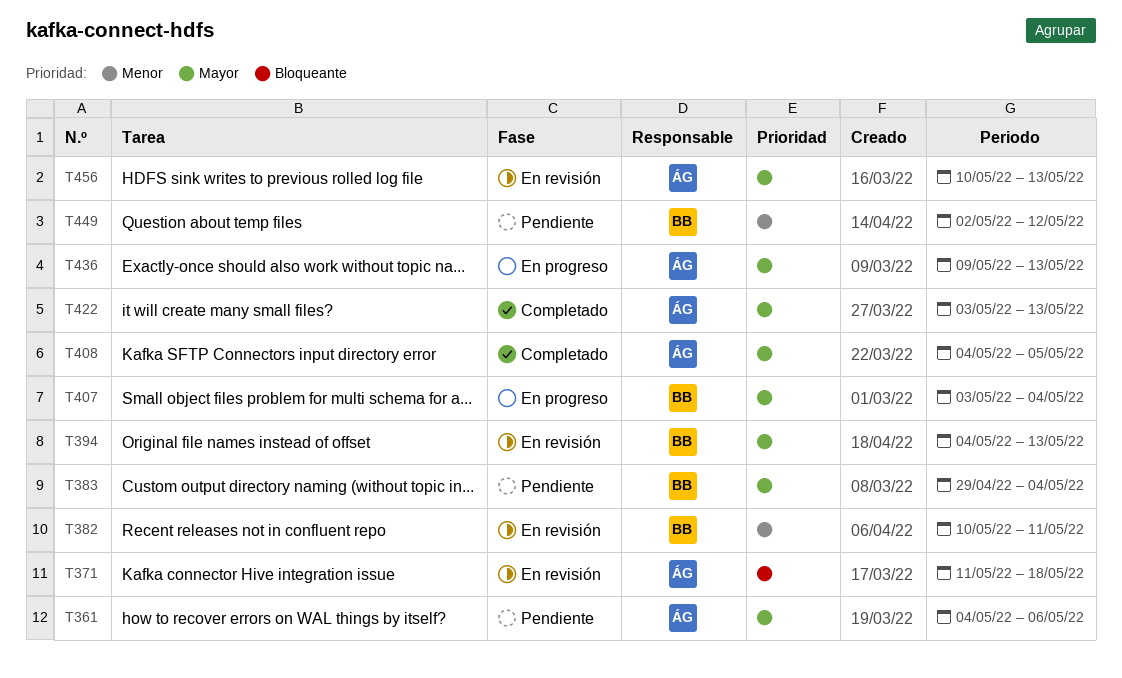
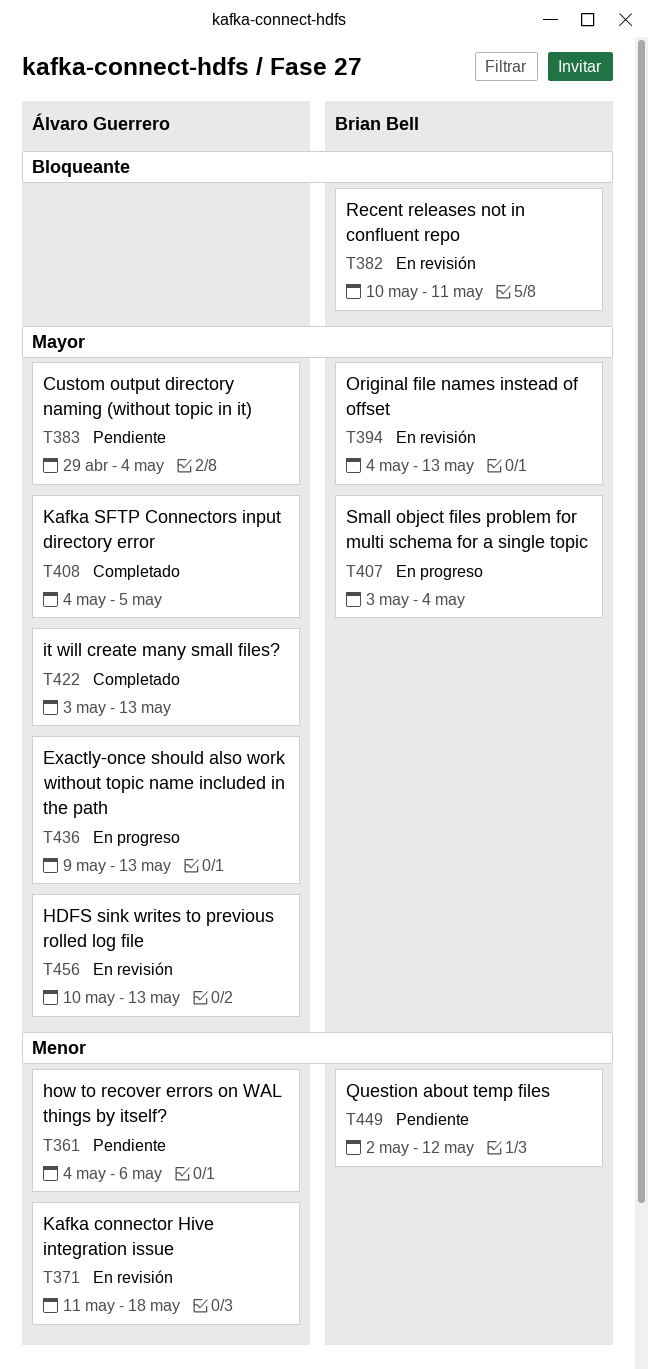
T361, priority: Mayor -> Menor
T371, priority: Bloqueante -> Menor
T382, priority: Menor -> Bloqueante
T383, owner: Brian Bell -> Álvaro Guerrero

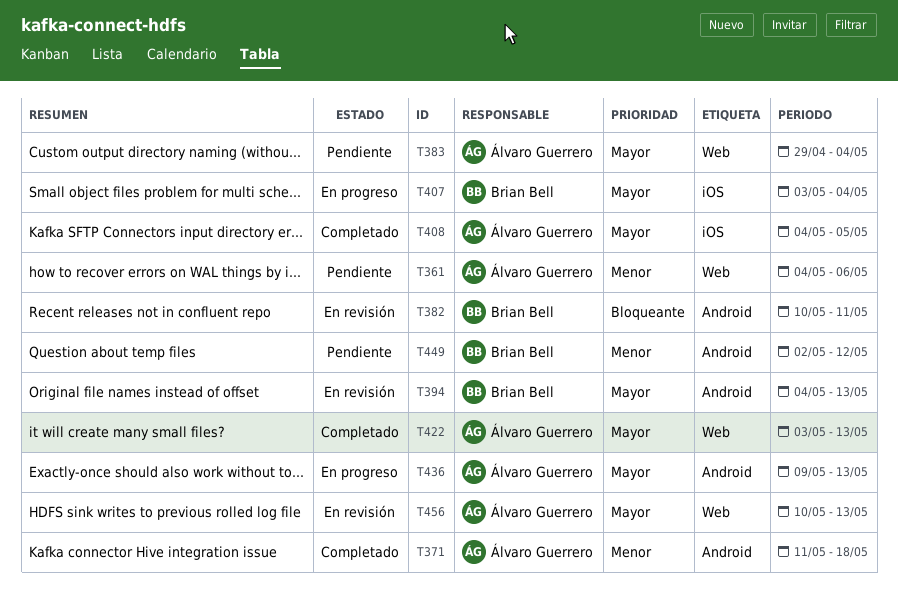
T371, status: En revisión -> Completado

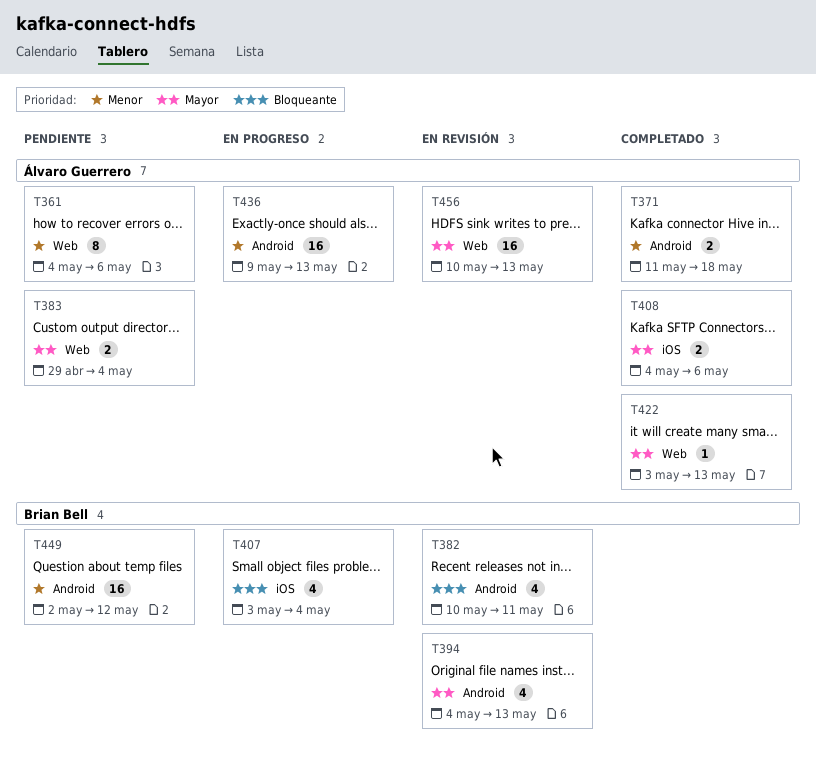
T407, priority: Mayor -> Bloqueante
T408, due: May 5 -> May 6
T436, priority: Mayor -> Menor

